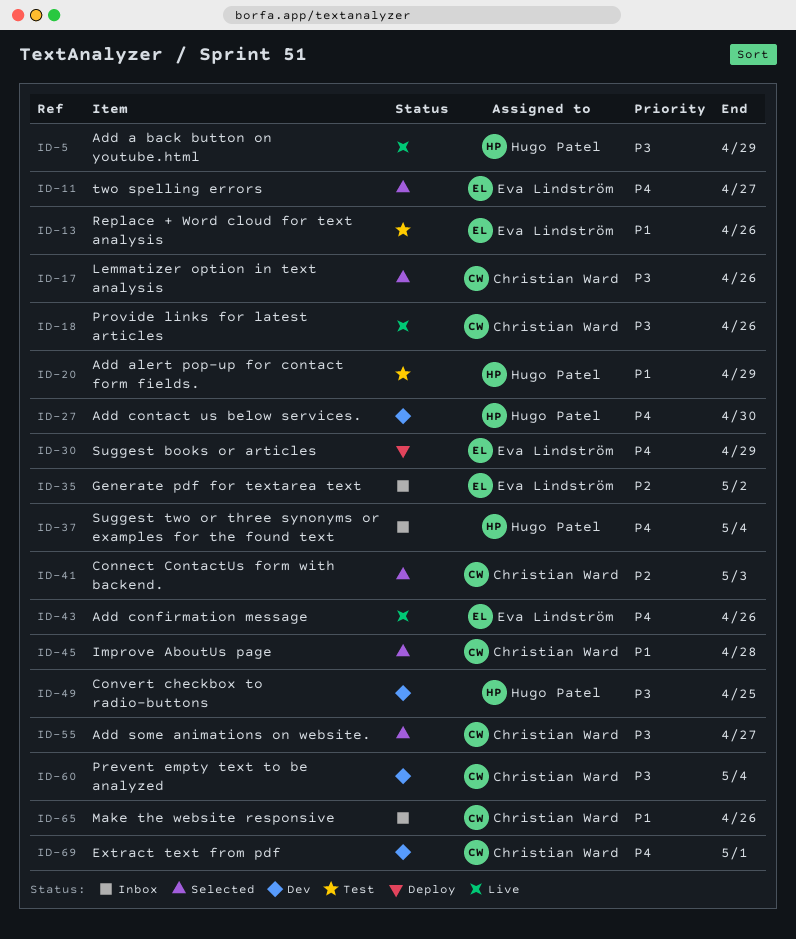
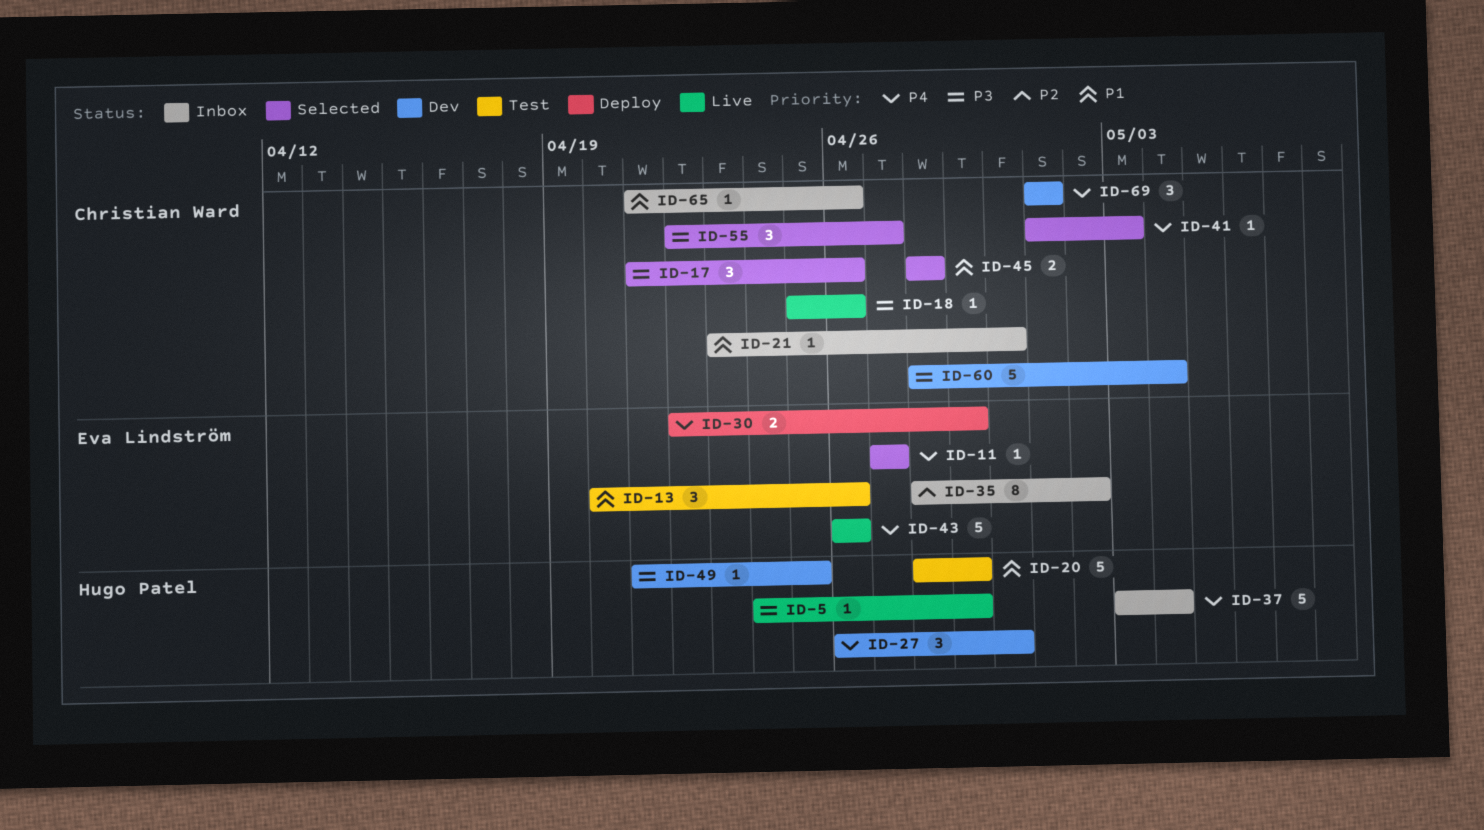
ID-21: none -> present
ID-41, priority: P2 -> P4

